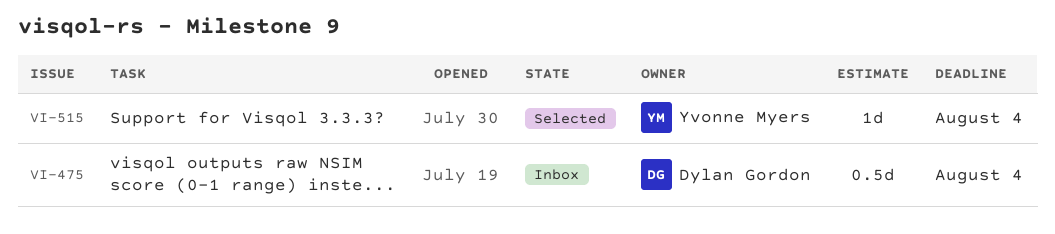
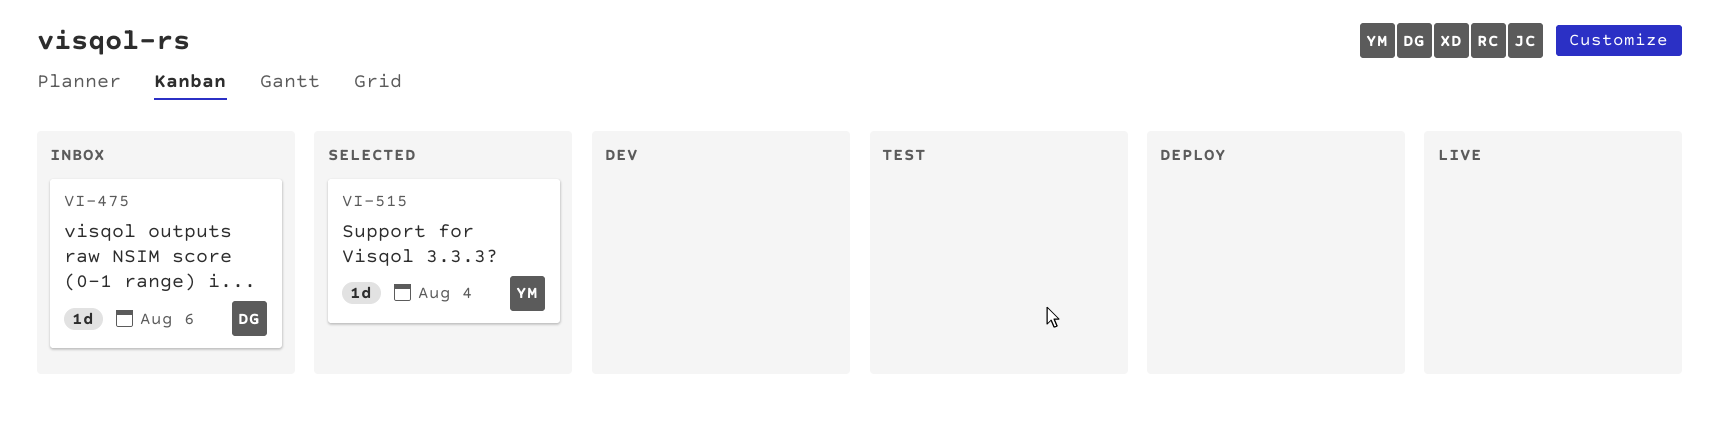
VI-475, estimate: 0.5d -> 1d
VI-475, due: Aug 4 -> Aug 6

